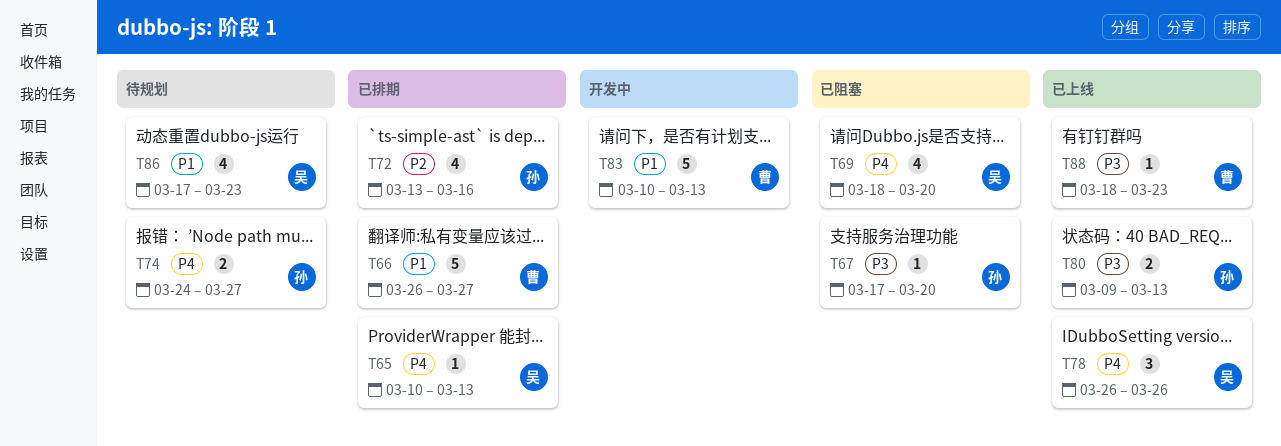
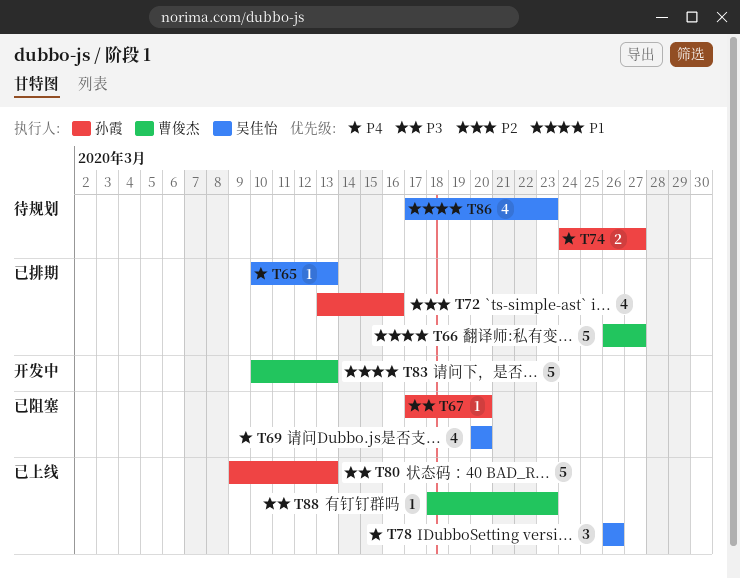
T69, start: Mar 18 -> Mar 20
T80, estimate: 2 -> 5

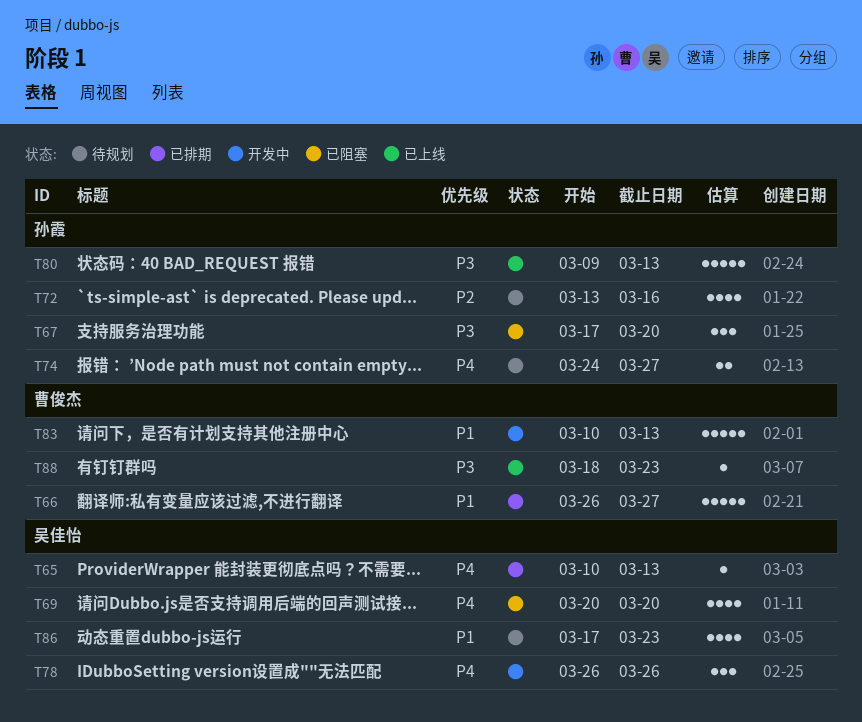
T67, estimate: 1 -> 3
T72, status: 已排期 -> 待规划
T78, status: 已上线 -> 开发中

